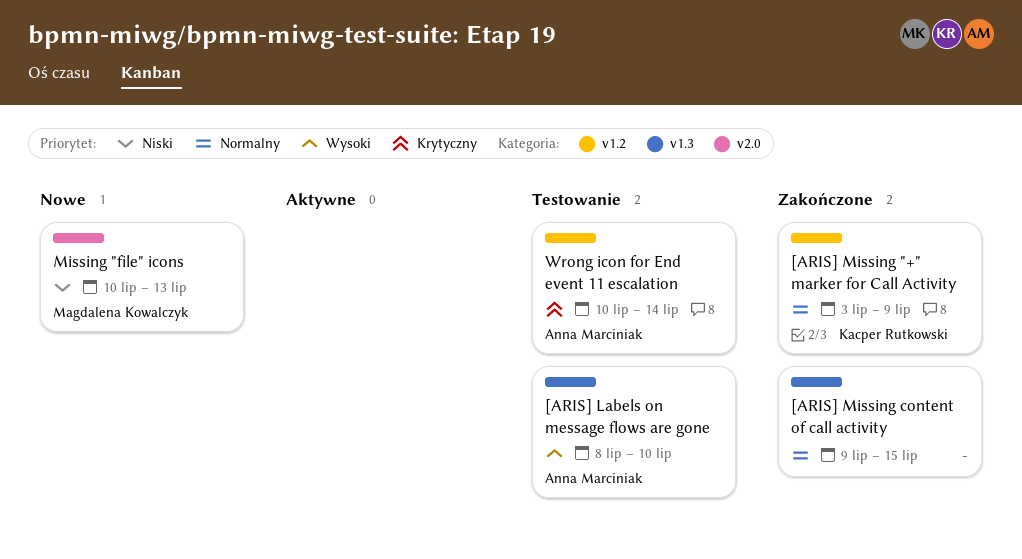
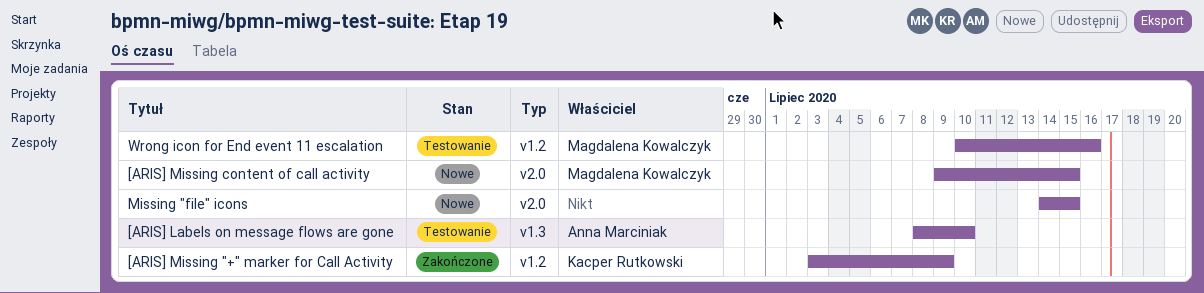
[ARIS] Missing content of call activity, status: Zakończone -> Nowe
[ARIS] Missing content of call activity, owner: none -> Magdalena Kowalczyk
[ARIS] Missing content of call activity, label: v1.3 -> v2.0
Missing "file" icons, owner: Magdalena Kowalczyk -> none
Missing "file" icons, start: Jul 10 -> Jul 14
Missing "file" icons, due: Jul 13 -> Jul 15
Wrong icon for End event 11 escalation, owner: Anna Marciniak -> Magdalena Kowalczyk
Wrong icon for End event 11 escalation, due: Jul 14 -> Jul 16

